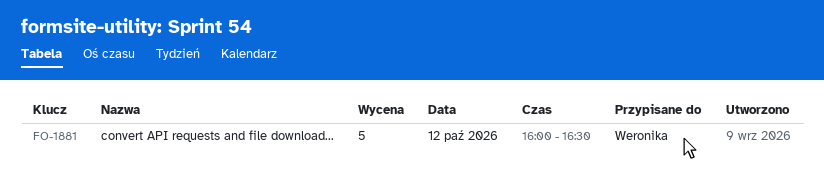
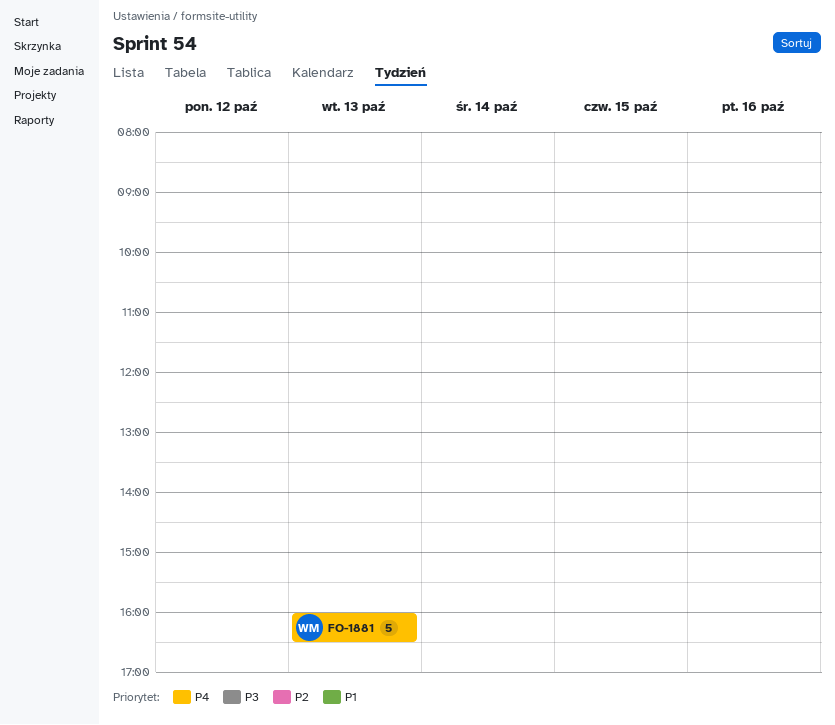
FO-1881, day: Oct 12 -> Oct 13

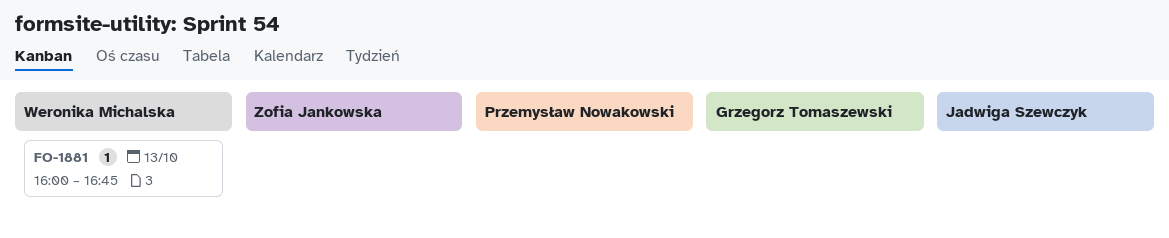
FO-1881, estimate: 5 -> 1
FO-1881, ends: 16:30 -> 16:45

